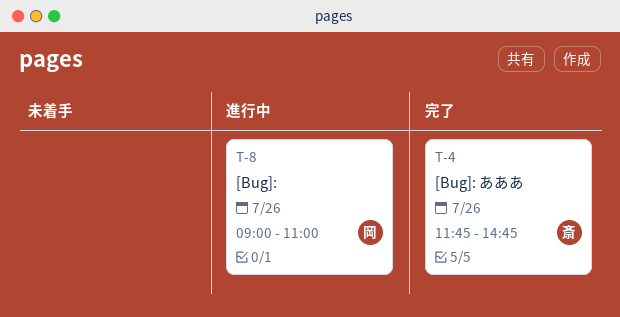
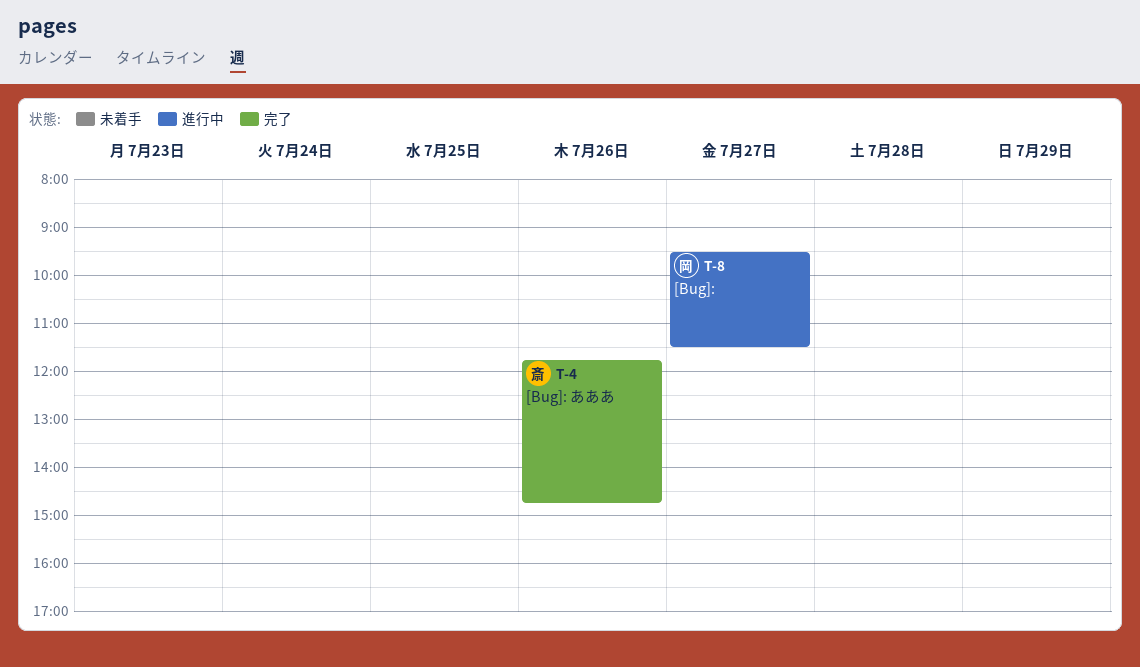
T-8, day: Jul 26 -> Jul 27
T-8, begins: 09:00 -> 09:30
T-8, ends: 11:00 -> 11:30

